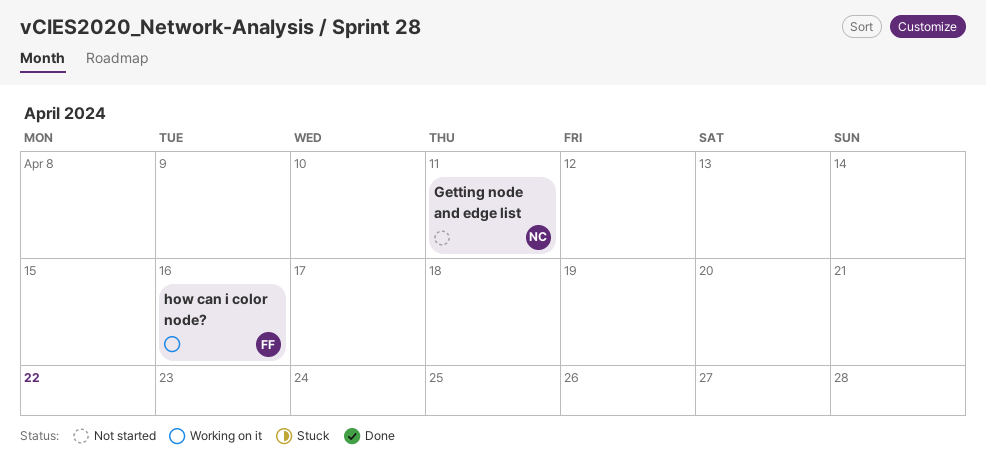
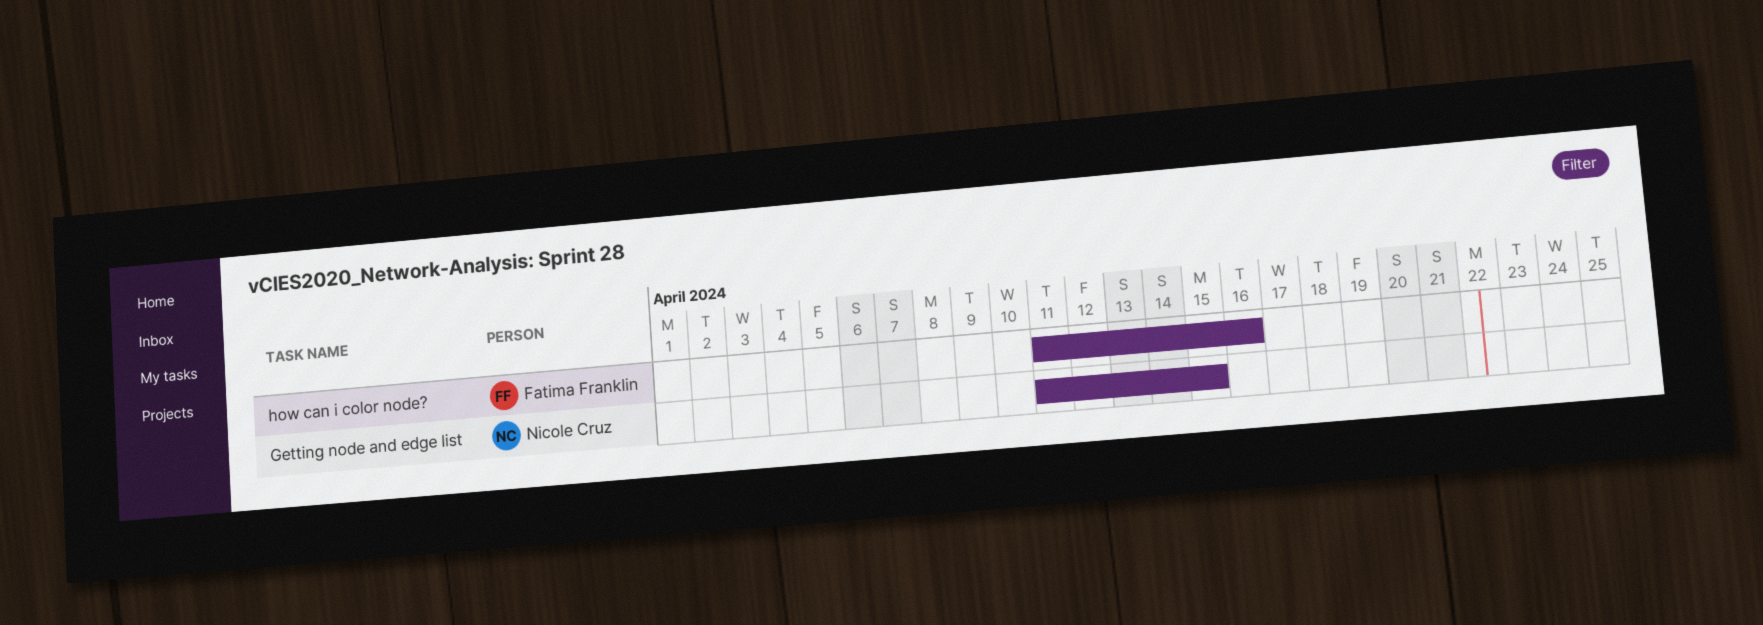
Getting node and edge list, due: Apr 11 -> Apr 15

